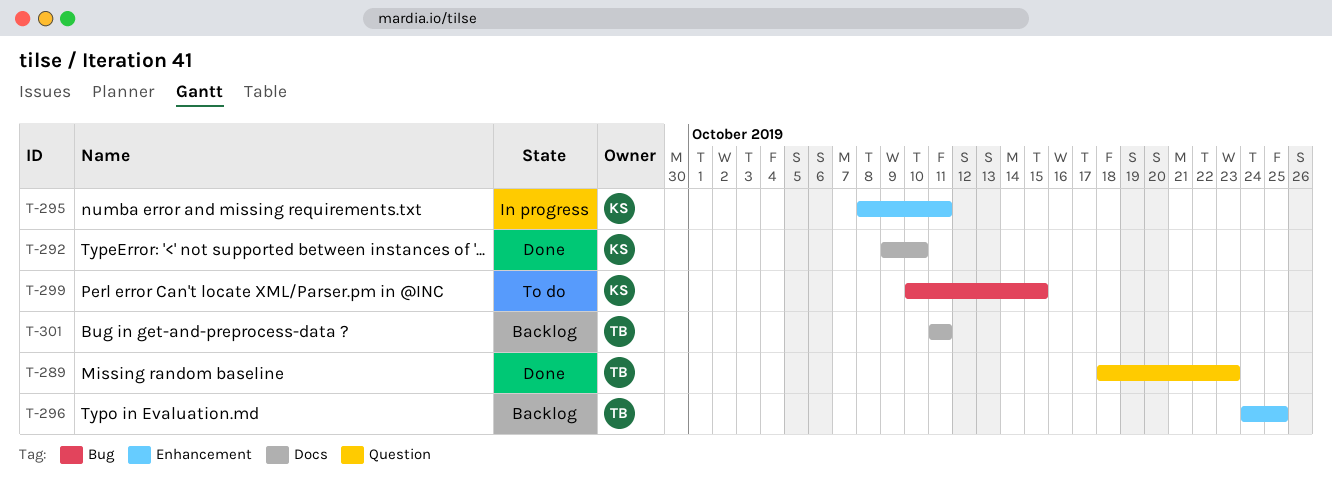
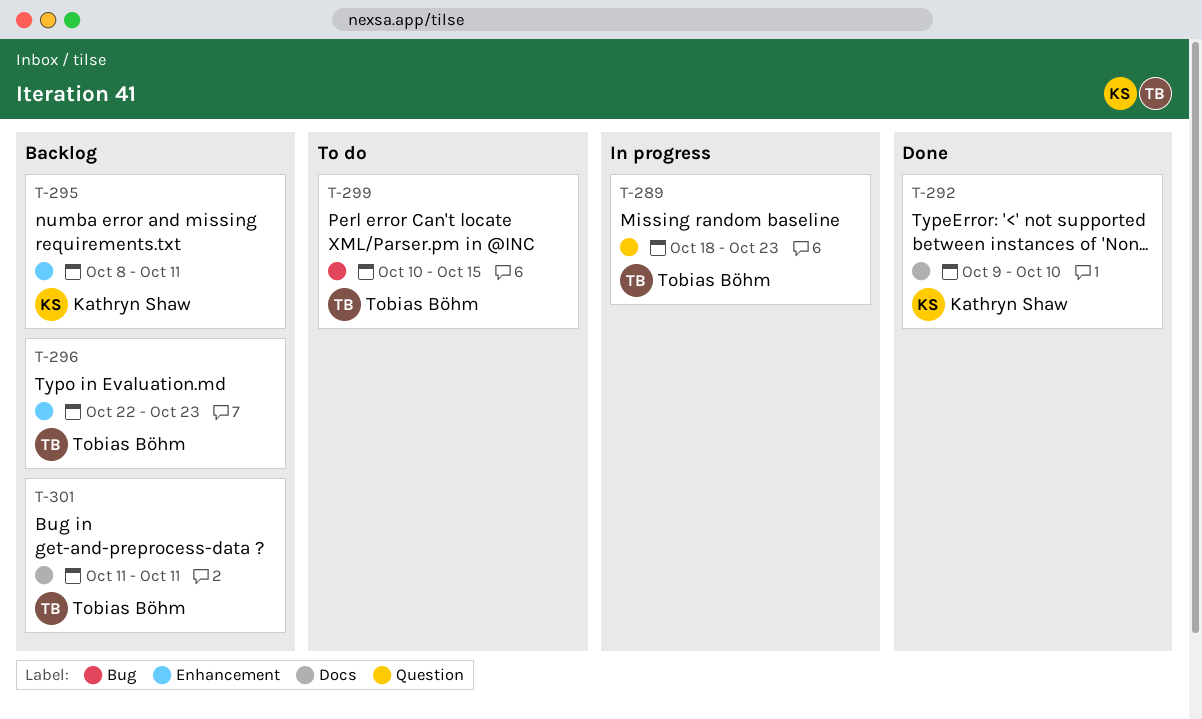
T-289, status: Done -> In progress
T-295, status: In progress -> Backlog
T-296, start: Oct 24 -> Oct 22
T-296, due: Oct 25 -> Oct 23
T-299, owner: Kathryn Shaw -> Tobias Böhm

